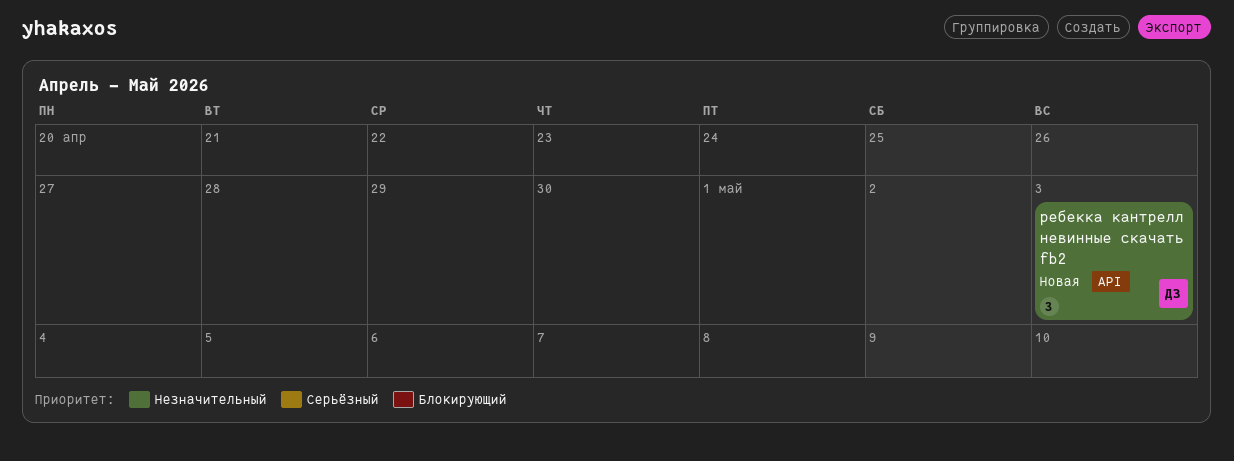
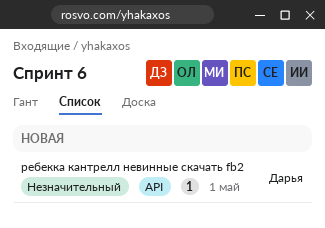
ребекка кантрелл невинные скачать fb2, estimate: 3 -> 1
ребекка кантрелл невинные скачать fb2, due: May 3 -> May 1

